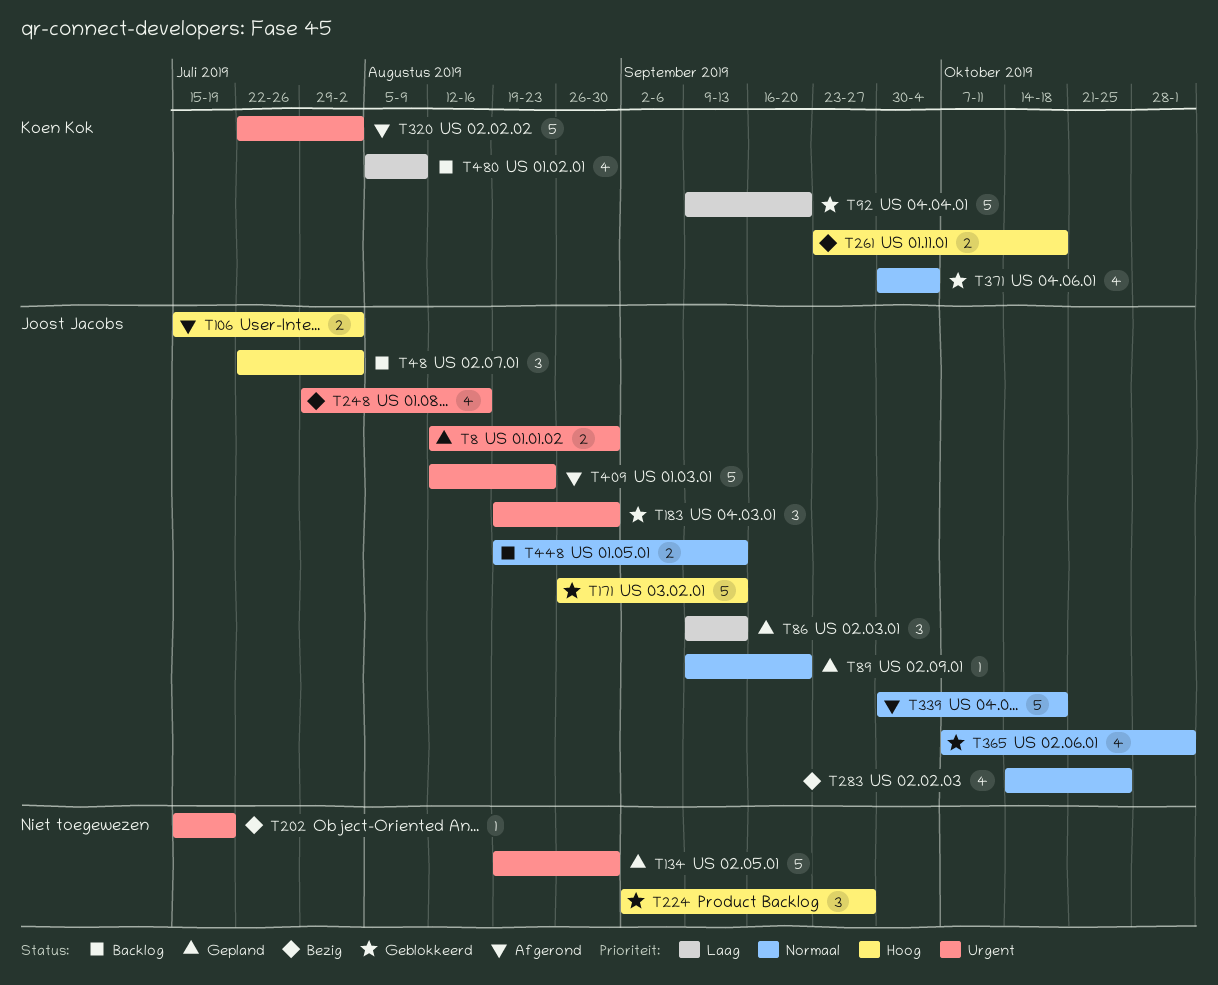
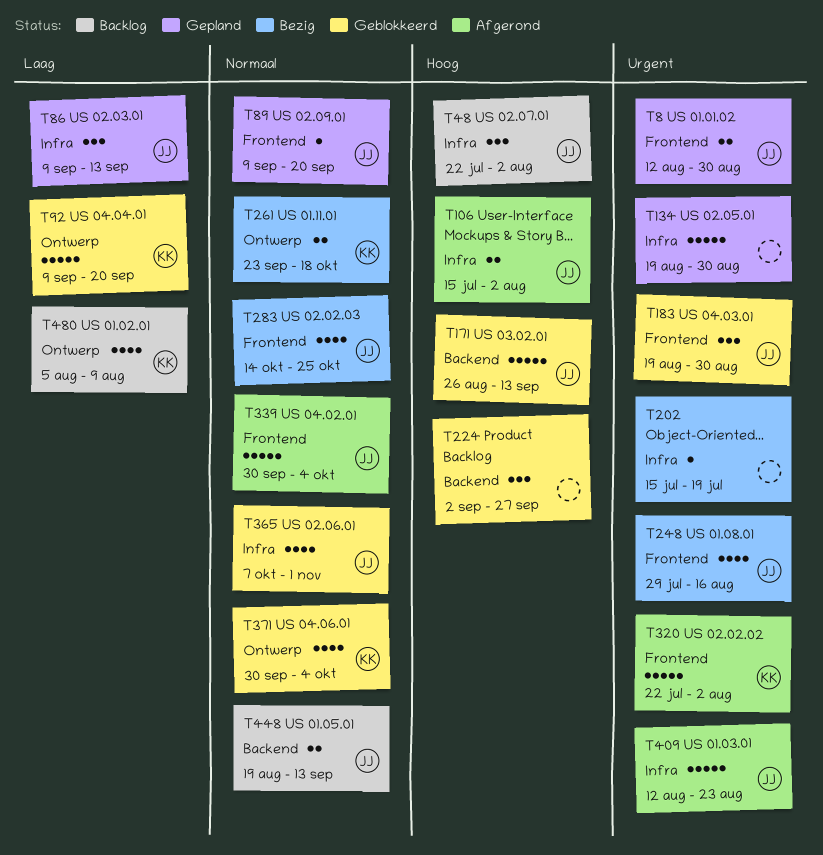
T261, priority: Hoog -> Normaal
T339, due: Oct 18 -> Oct 4

